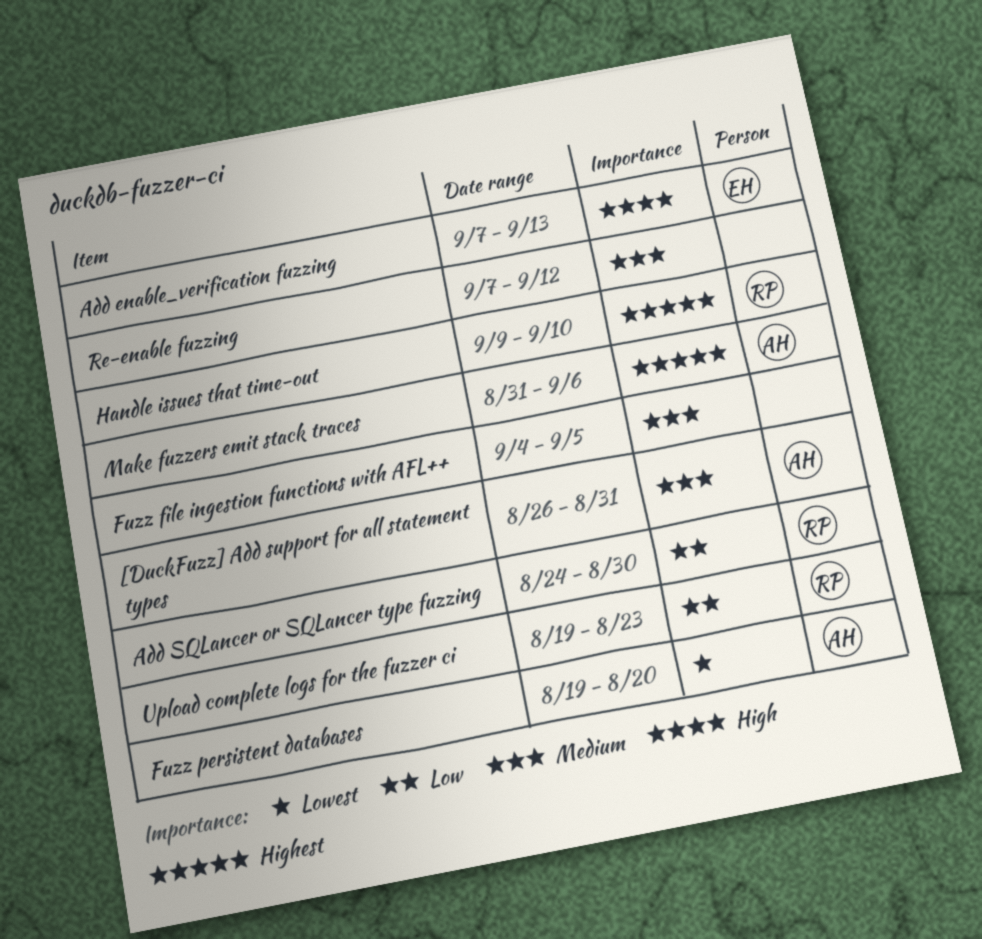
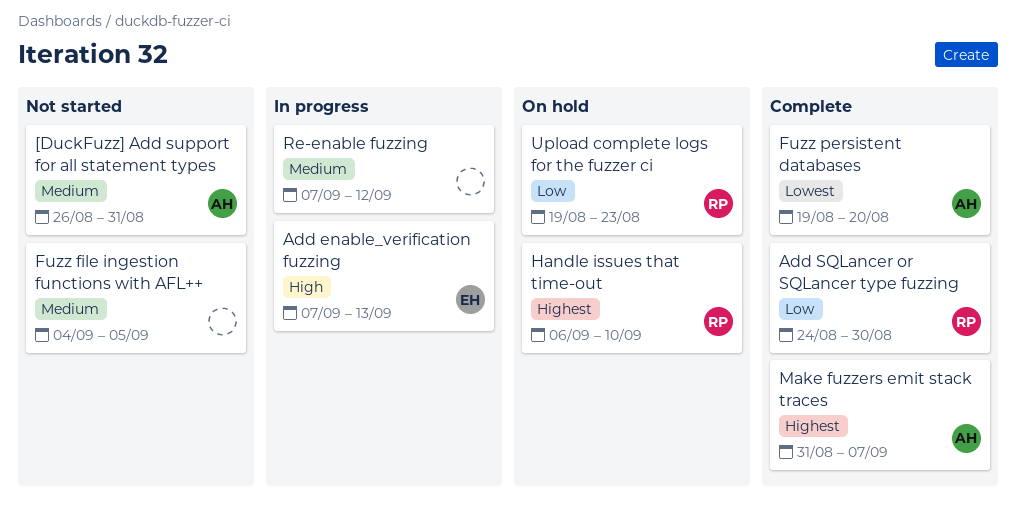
Handle issues that time-out, start: Sep 9 -> Sep 6
Make fuzzers emit stack traces, due: Sep 6 -> Sep 7

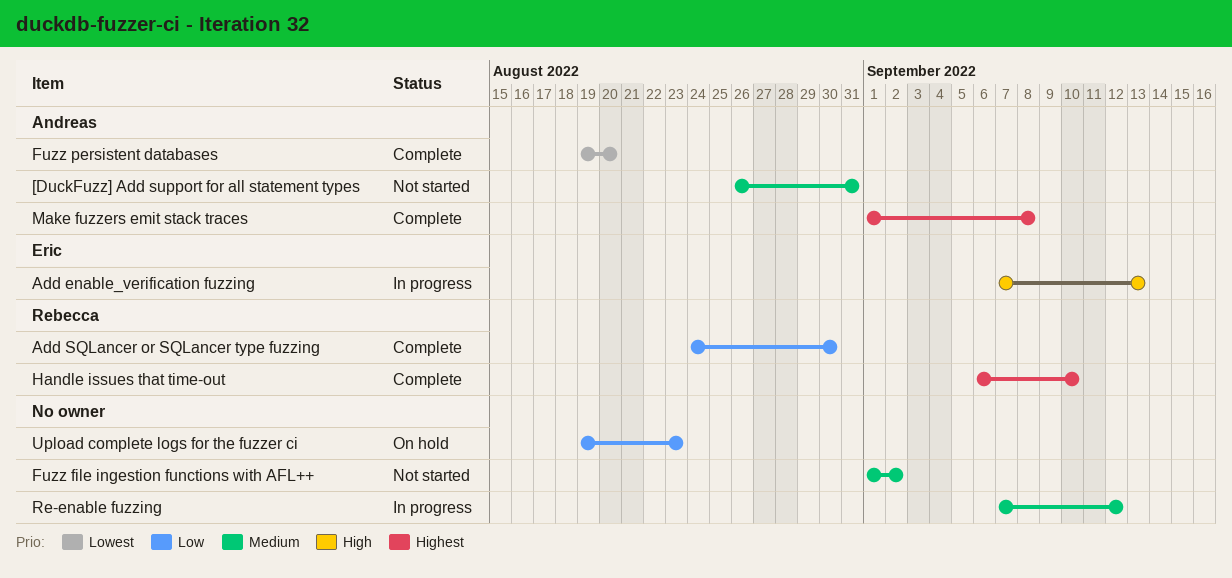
Fuzz file ingestion functions with AFL++, start: Sep 4 -> Sep 1
Fuzz file ingestion functions with AFL++, due: Sep 5 -> Sep 2
Handle issues that time-out, status: On hold -> Complete
Make fuzzers emit stack traces, start: Aug 31 -> Sep 1
Make fuzzers emit stack traces, due: Sep 7 -> Sep 8
Upload complete logs for the fuzzer ci, owner: Rebecca -> none

